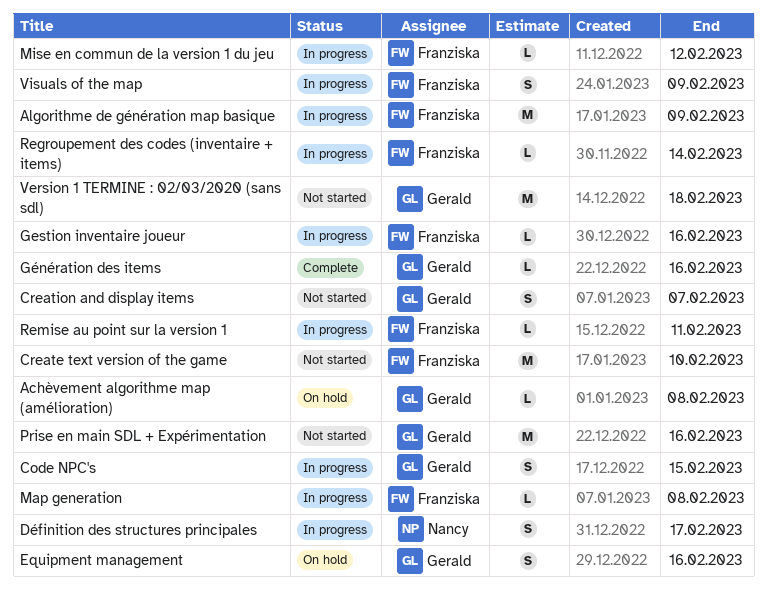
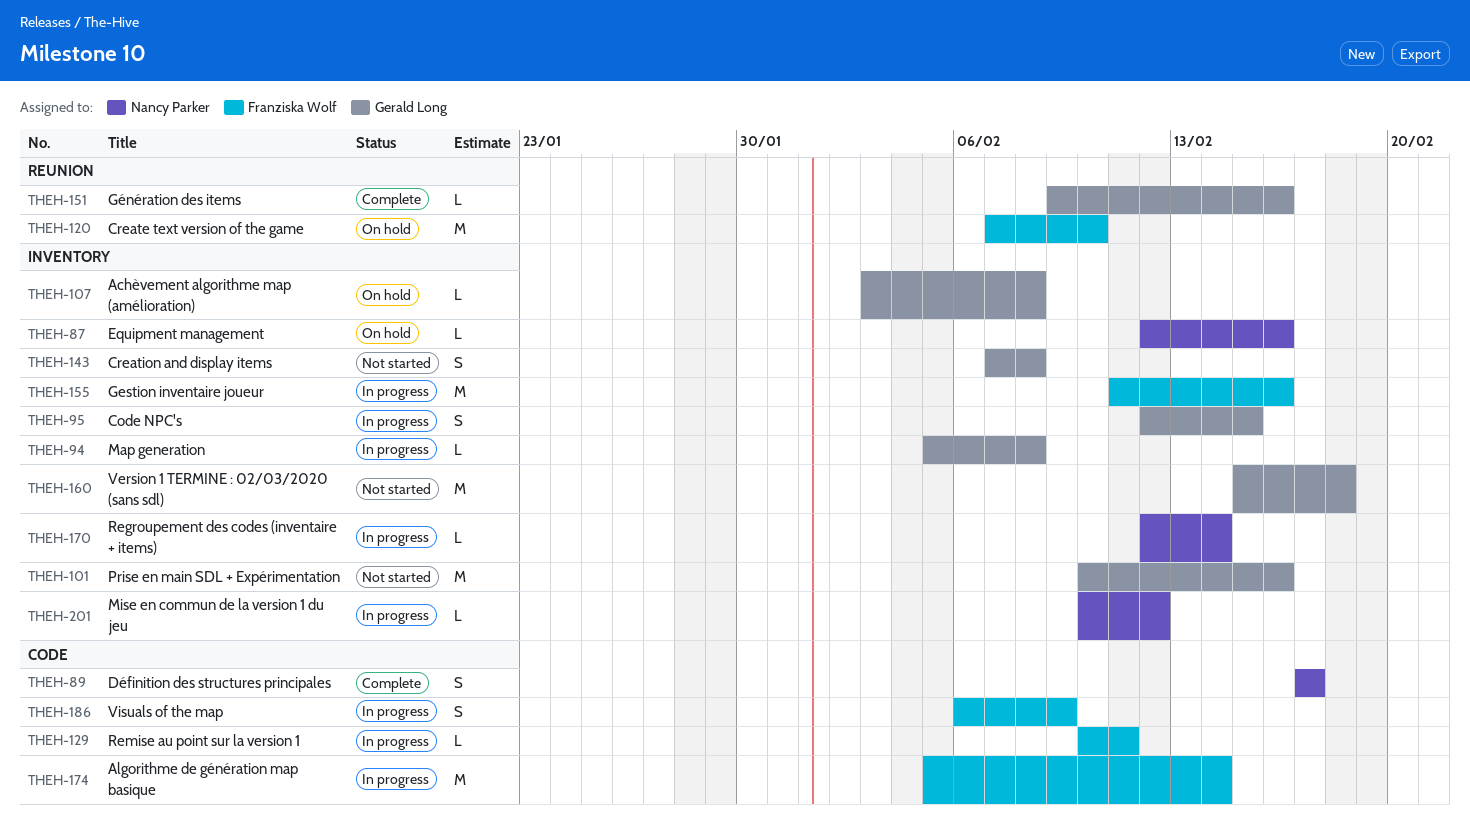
Algorithme de génération map basique, due: Feb 9 -> Feb 14
Create text version of the game, status: Not started -> On hold
Creation and display items, due: Feb 7 -> Feb 8
Définition des structures principales, status: In progress -> Complete
Equipment management, owner: Gerald Long -> Nancy Parker
Equipment management, estimate: S -> L
Gestion inventaire joueur, estimate: L -> M
Map generation, owner: Franziska Wolf -> Gerald Long
Mise en commun de la version 1 du jeu, owner: Franziska Wolf -> Nancy Parker
Regroupement des codes (inventaire + items), owner: Franziska Wolf -> Nancy Parker

